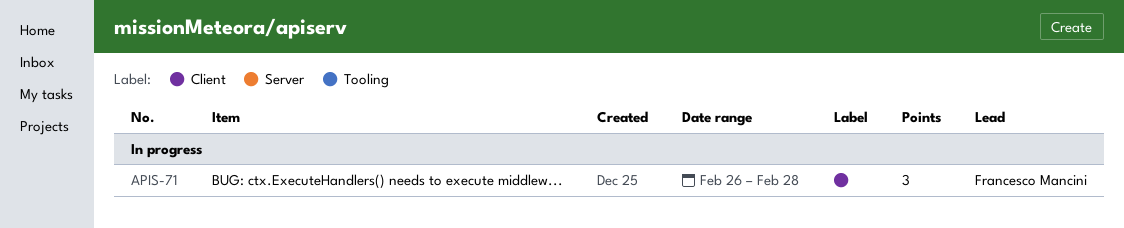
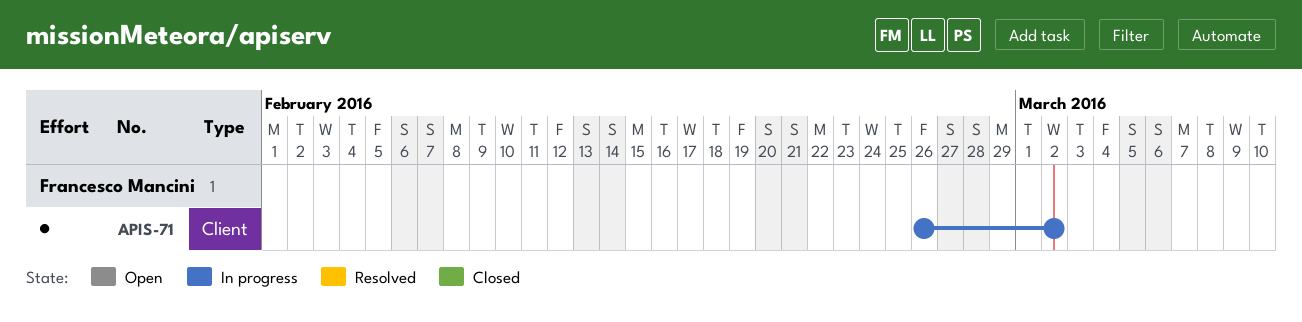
APIS-71, estimate: 3 -> 1
APIS-71, due: Feb 28 -> Mar 2

